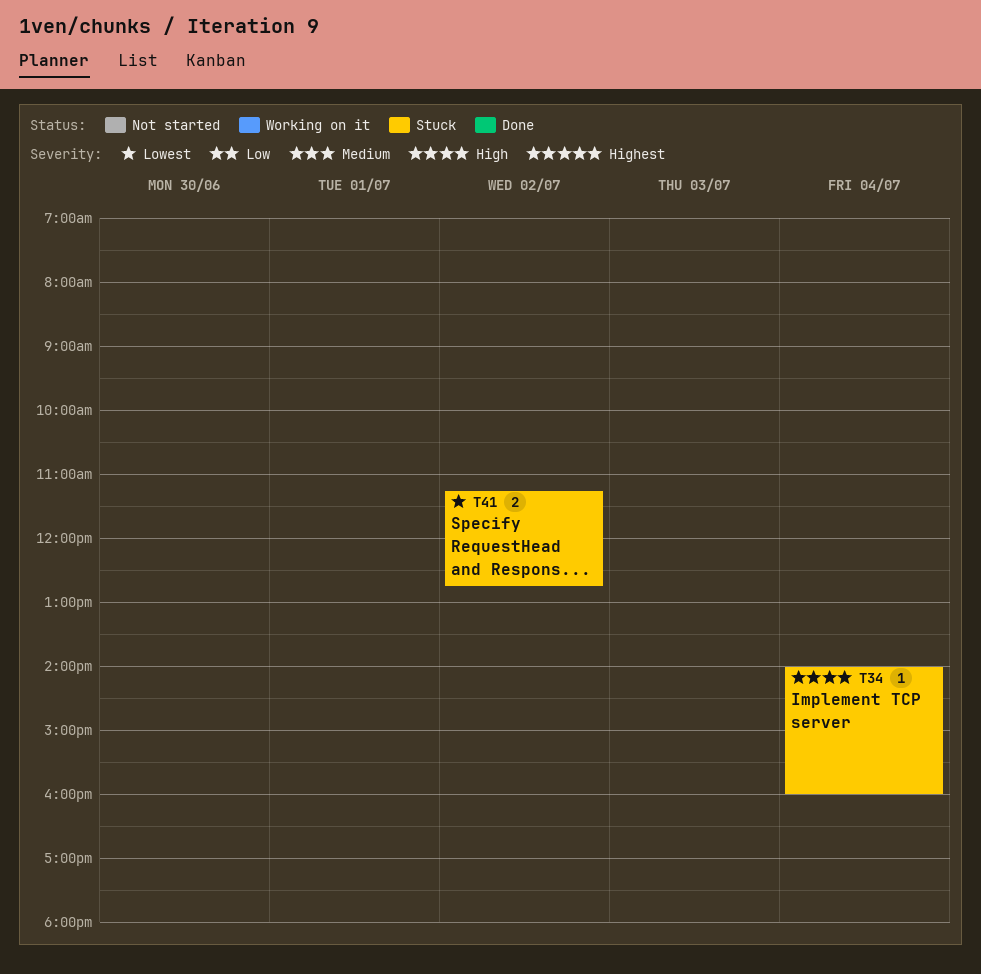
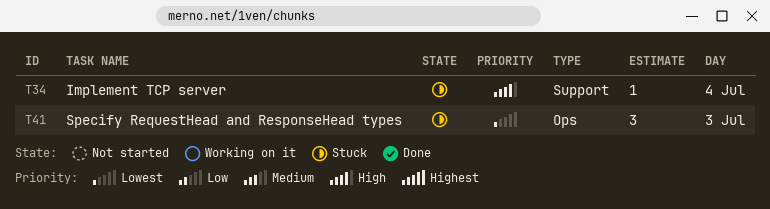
T41, estimate: 2 -> 3
T41, day: Jul 2 -> Jul 3

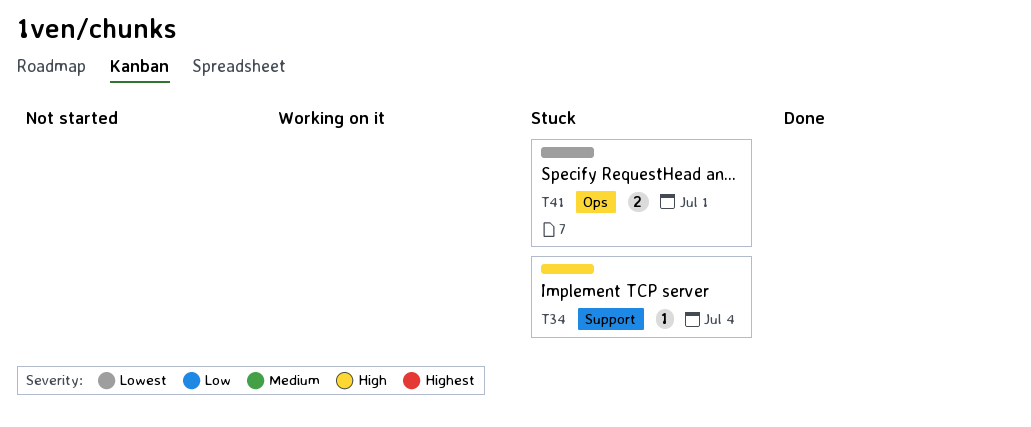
T41, estimate: 3 -> 2
T41, day: Jul 3 -> Jul 1

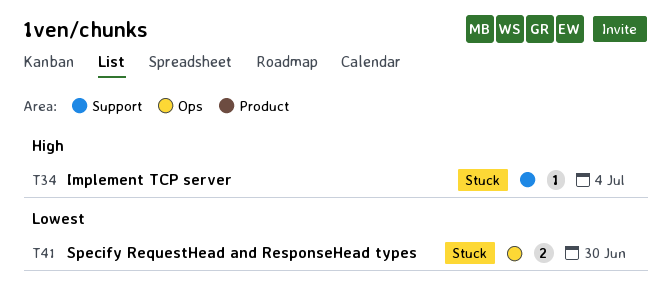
T41, day: Jul 1 -> Jun 30

